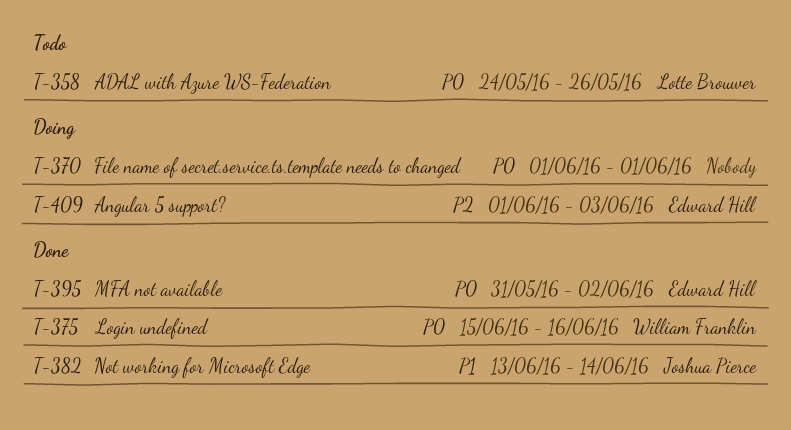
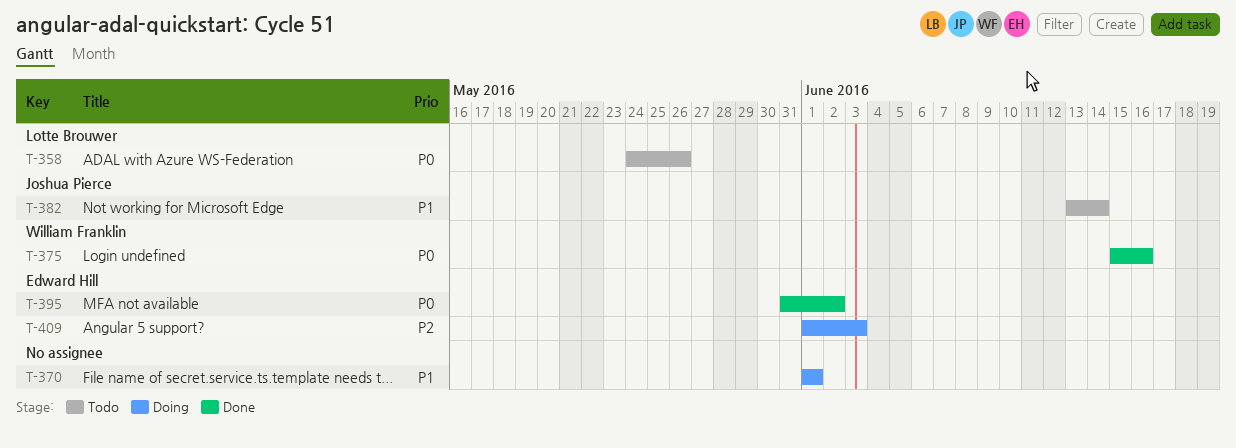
T-370, priority: P0 -> P1
T-382, status: Done -> Todo

